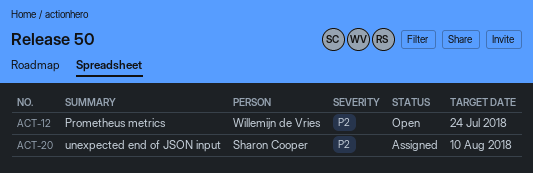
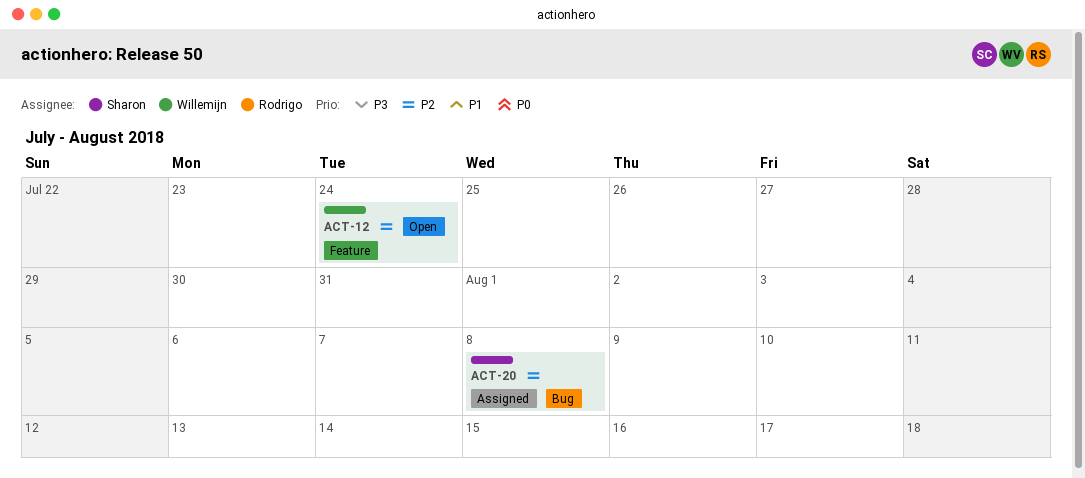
ACT-20, due: Aug 10 -> Aug 8

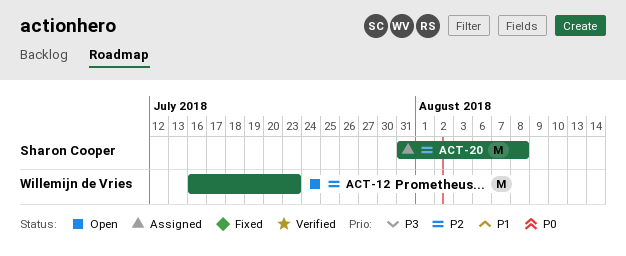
ACT-12, due: Jul 24 -> Jul 23

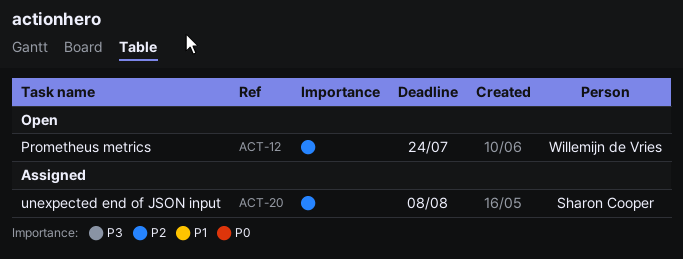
ACT-12, due: Jul 23 -> Jul 24

